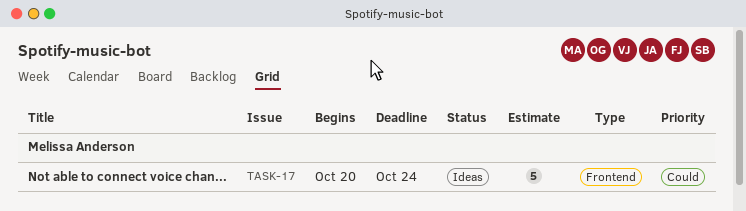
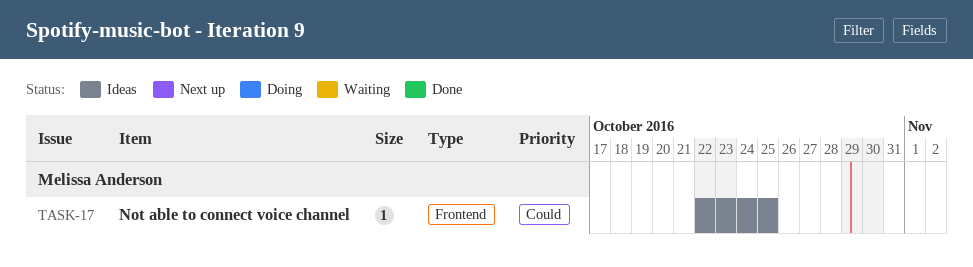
TASK-17, estimate: 5 -> 1
TASK-17, start: Oct 20 -> Oct 22
TASK-17, due: Oct 24 -> Oct 25

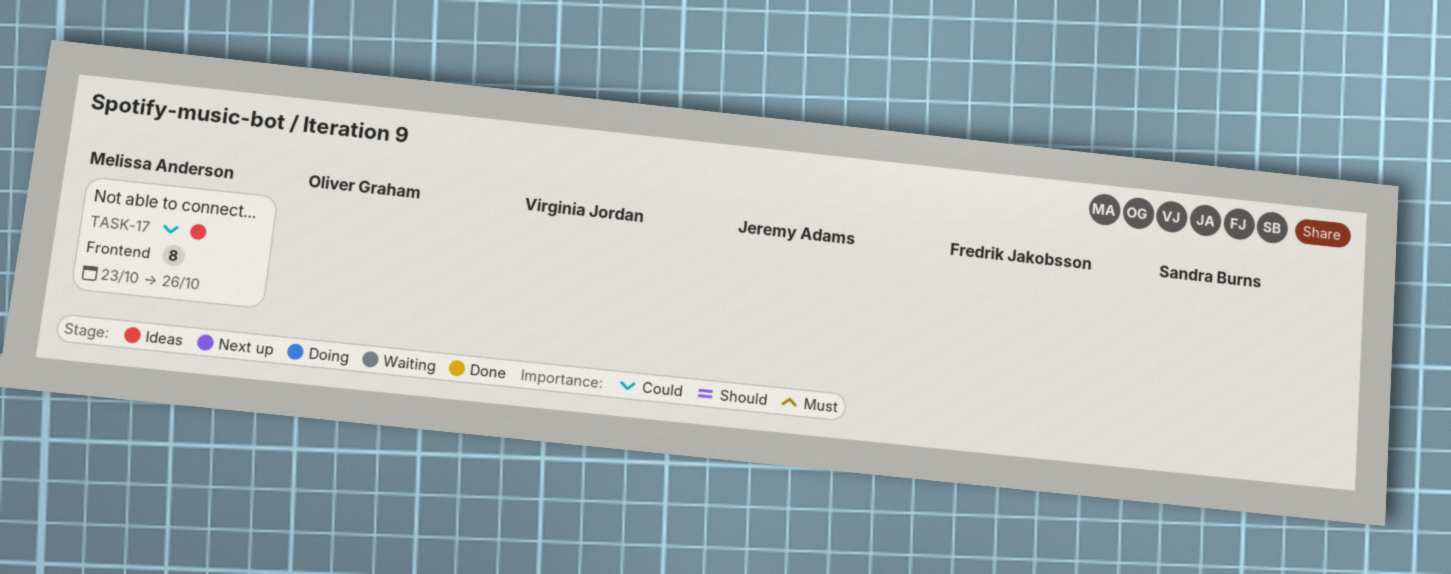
TASK-17, estimate: 1 -> 8
TASK-17, start: Oct 22 -> Oct 23
TASK-17, due: Oct 25 -> Oct 26

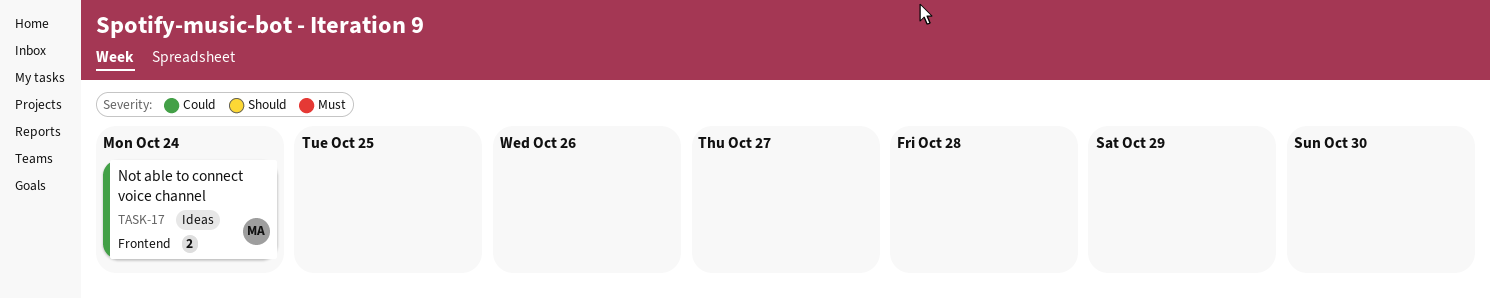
TASK-17, estimate: 8 -> 2
TASK-17, due: Oct 26 -> Oct 24

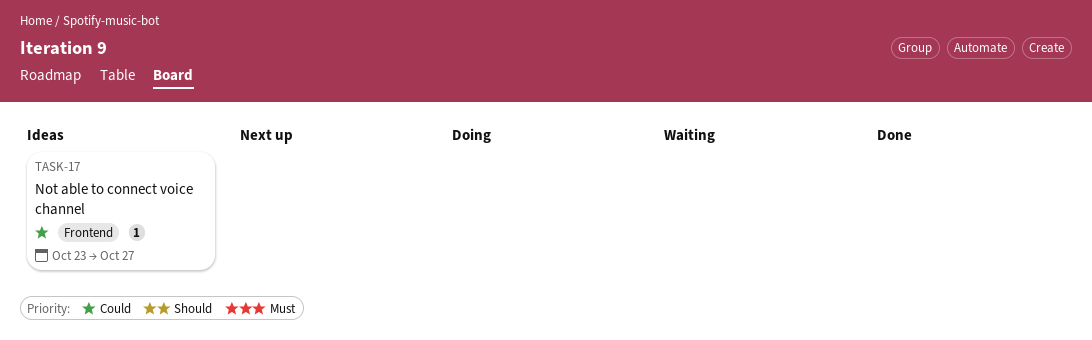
TASK-17, estimate: 2 -> 1
TASK-17, due: Oct 24 -> Oct 27

